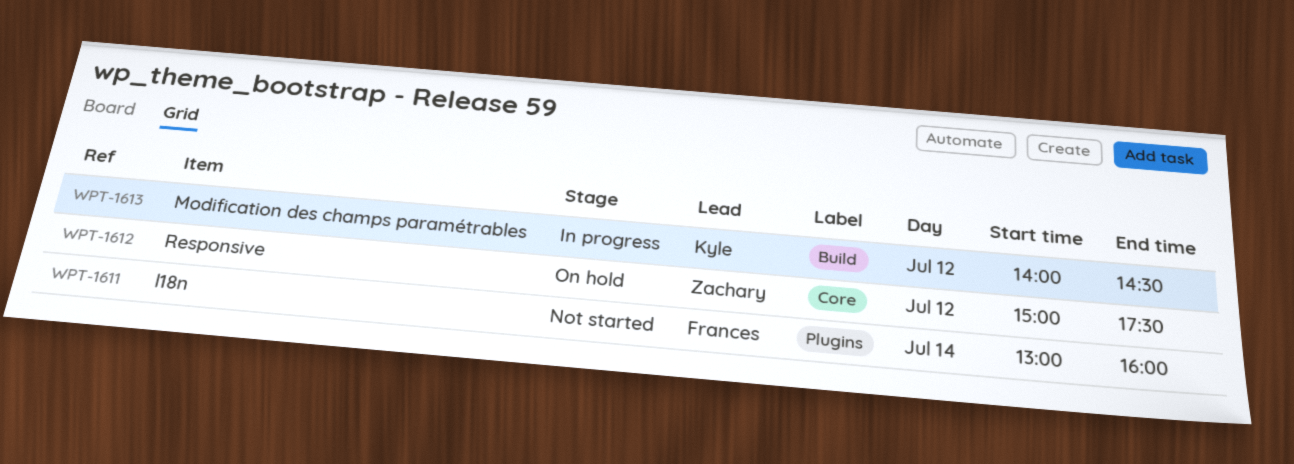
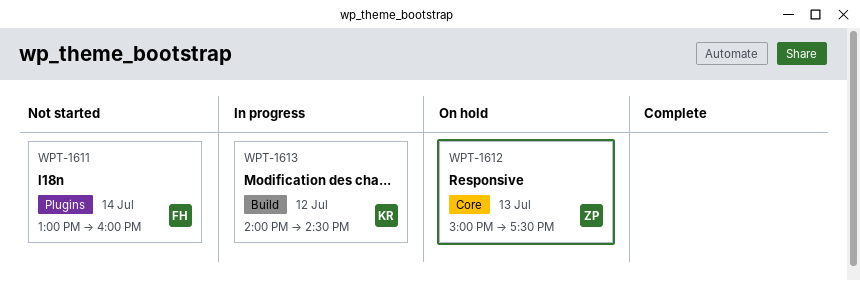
WPT-1612, day: Jul 12 -> Jul 13

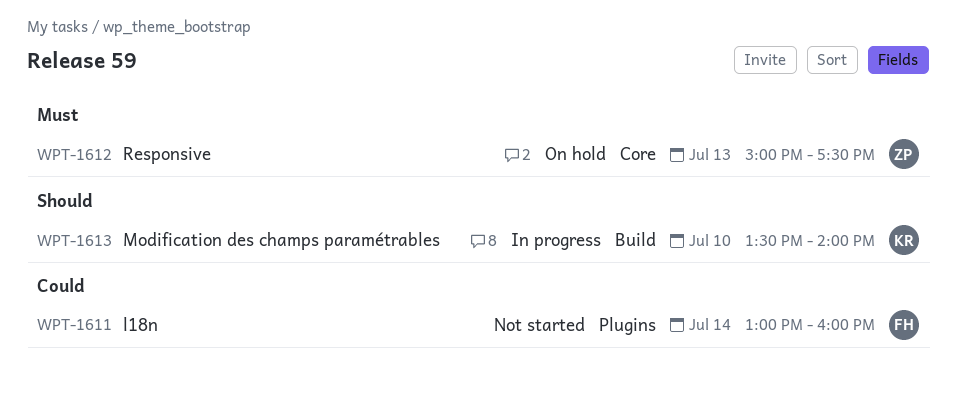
WPT-1613, day: Jul 12 -> Jul 10
WPT-1613, begins: 14:00 -> 13:30
WPT-1613, ends: 14:30 -> 14:00

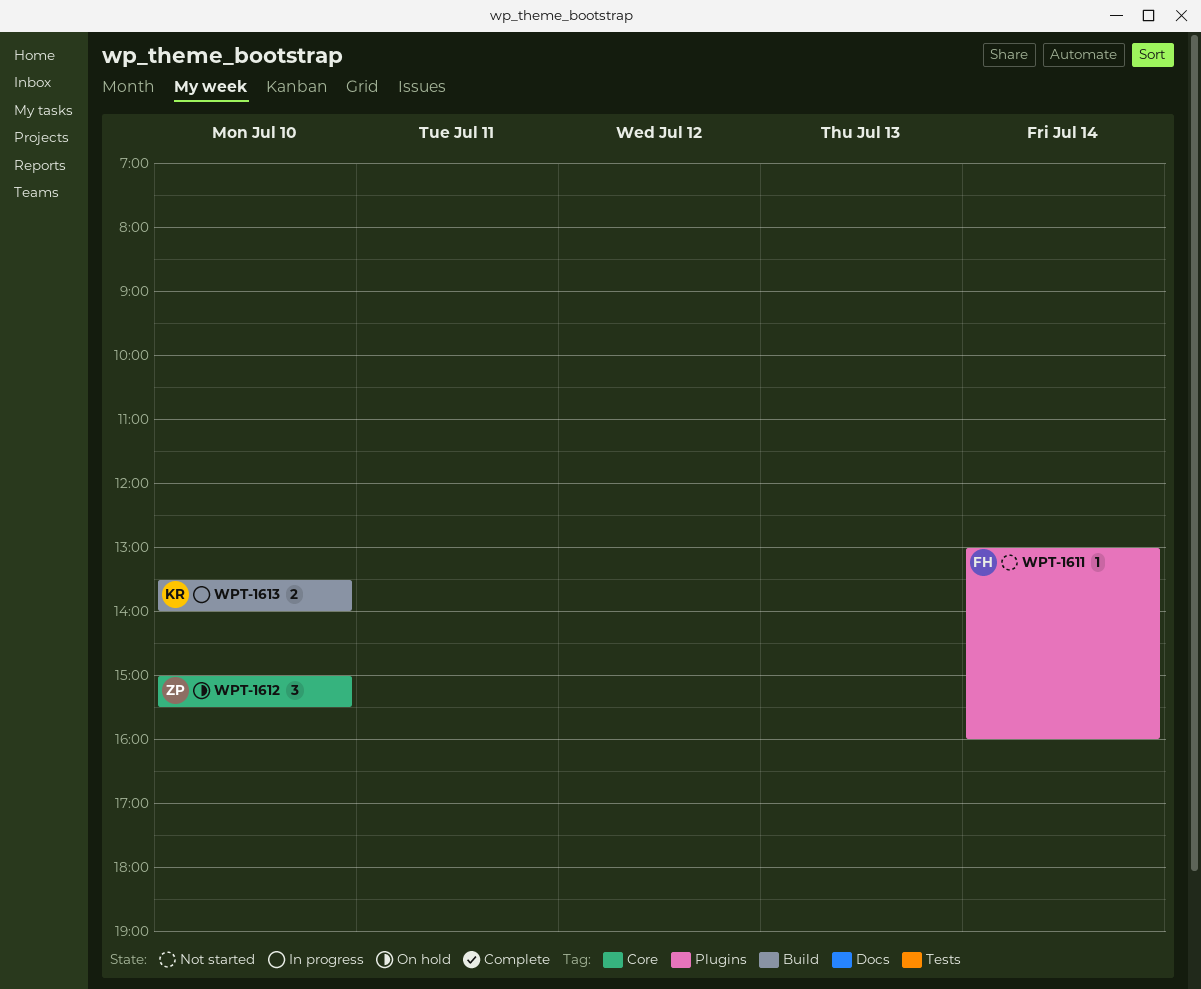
WPT-1612, day: Jul 13 -> Jul 10
WPT-1612, ends: 17:30 -> 15:30

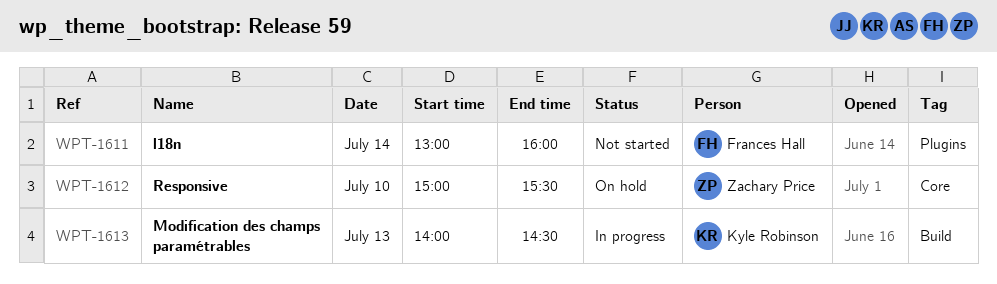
WPT-1613, day: Jul 10 -> Jul 13
WPT-1613, begins: 13:30 -> 14:00
WPT-1613, ends: 14:00 -> 14:30

